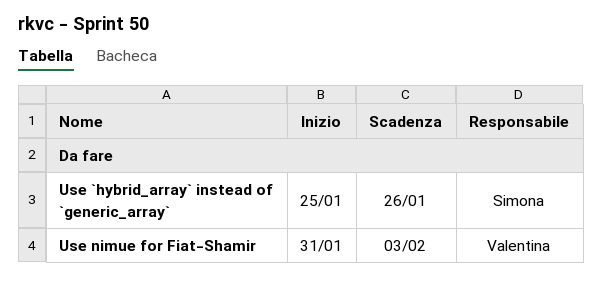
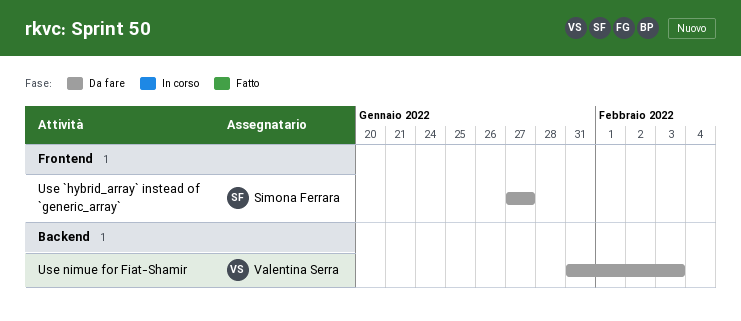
Use `hybrid_array` instead of `generic_array`, start: Jan 25 -> Jan 27
Use `hybrid_array` instead of `generic_array`, due: Jan 26 -> Jan 27

